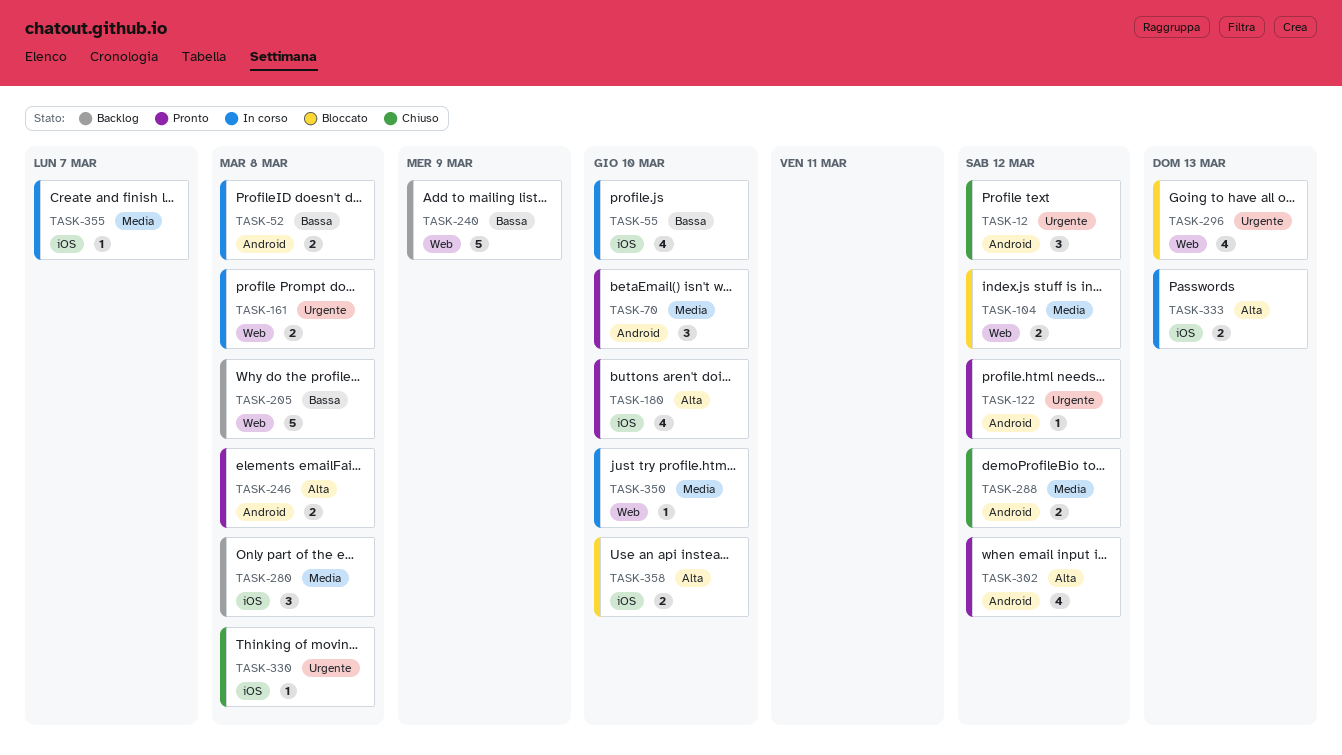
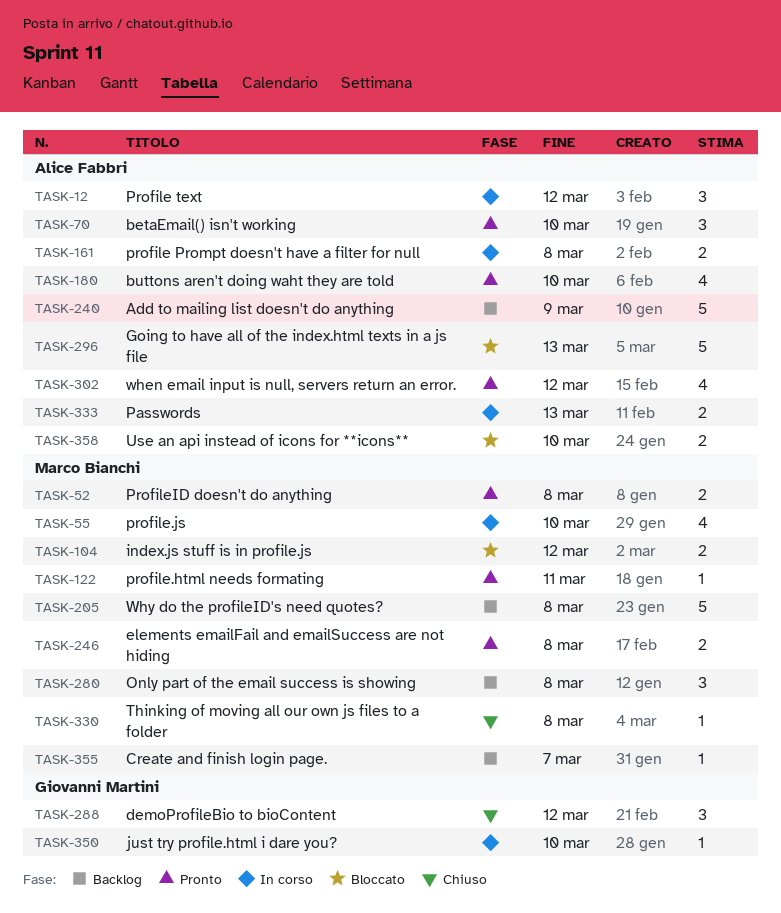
TASK-12, status: Chiuso -> In corso
TASK-52, status: In corso -> Pronto
TASK-122, due: Mar 12 -> Mar 11
TASK-288, estimate: 2 -> 3
TASK-296, estimate: 4 -> 5
TASK-355, status: In corso -> Backlog

